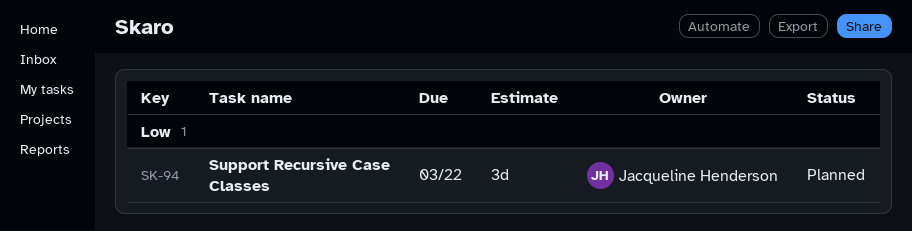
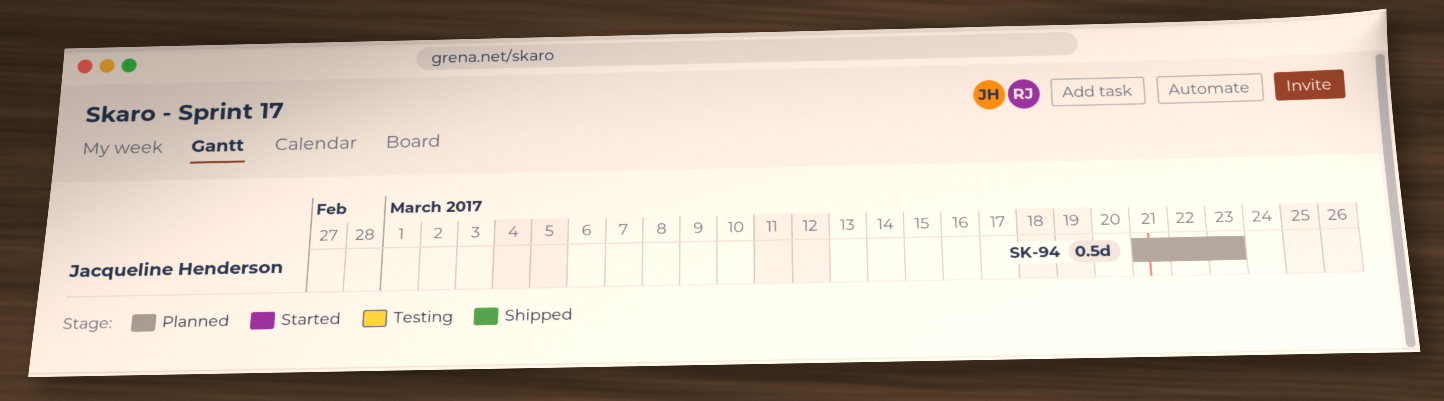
SK-94, estimate: 3d -> 0.5d
SK-94, due: Mar 22 -> Mar 23

